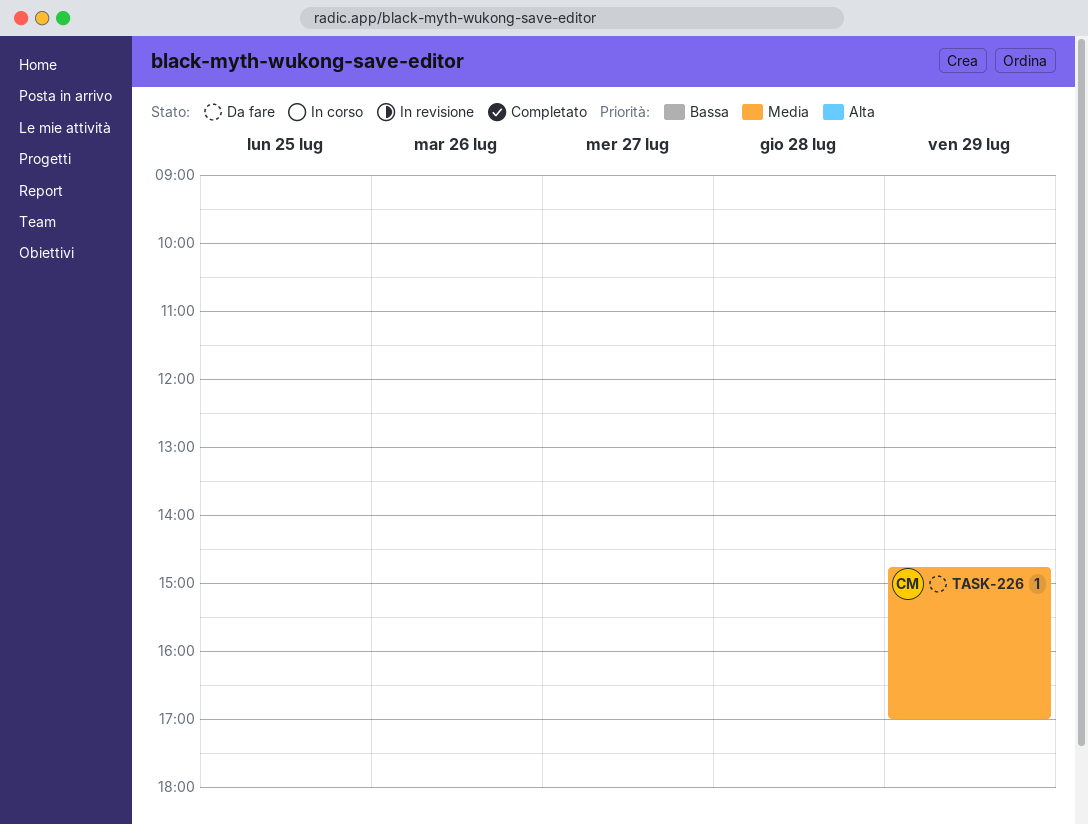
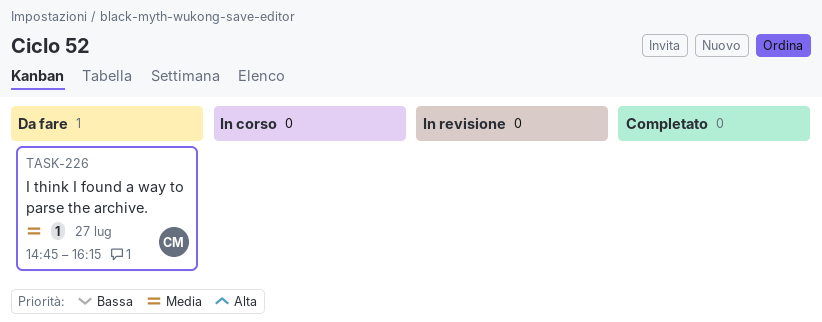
TASK-226, day: Jul 29 -> Jul 27
TASK-226, ends: 17:00 -> 16:15

